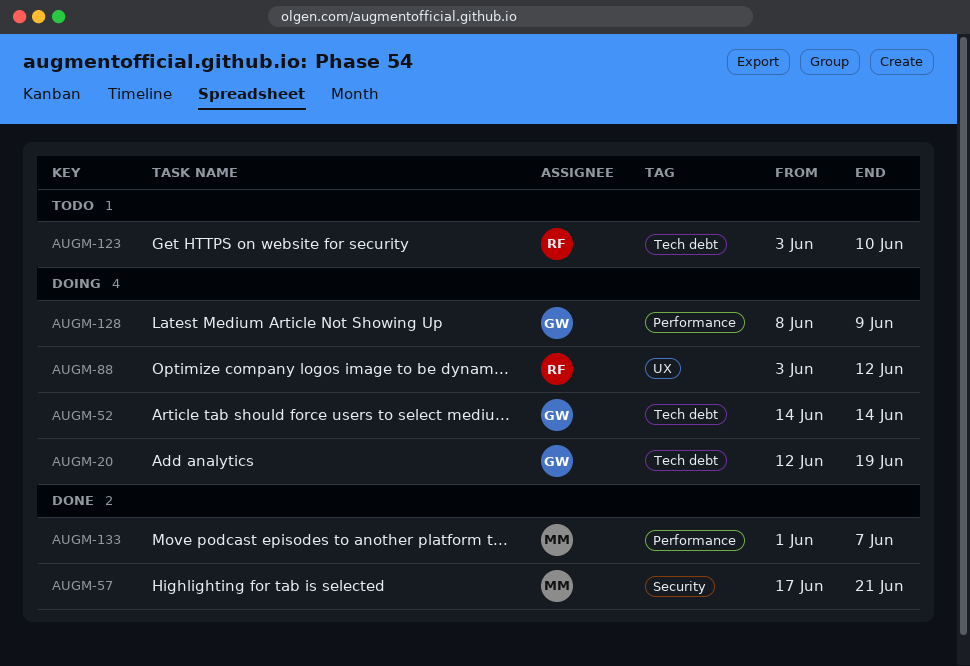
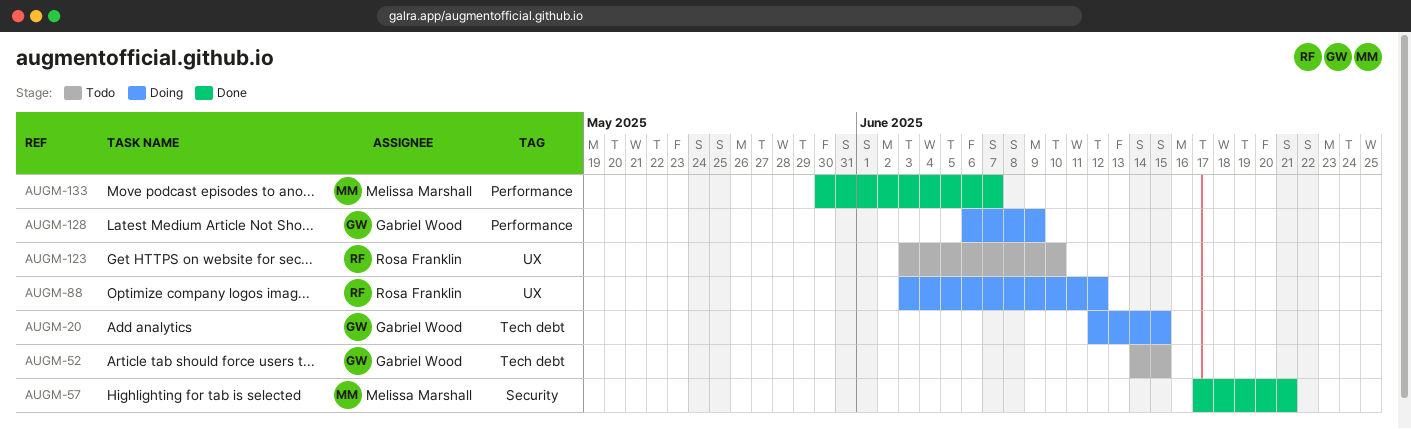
AUGM-20, due: Jun 19 -> Jun 15
AUGM-52, status: Doing -> Todo
AUGM-52, due: Jun 14 -> Jun 15
AUGM-123, label: Tech debt -> UX
AUGM-128, start: Jun 8 -> Jun 6
AUGM-133, start: Jun 1 -> May 30

